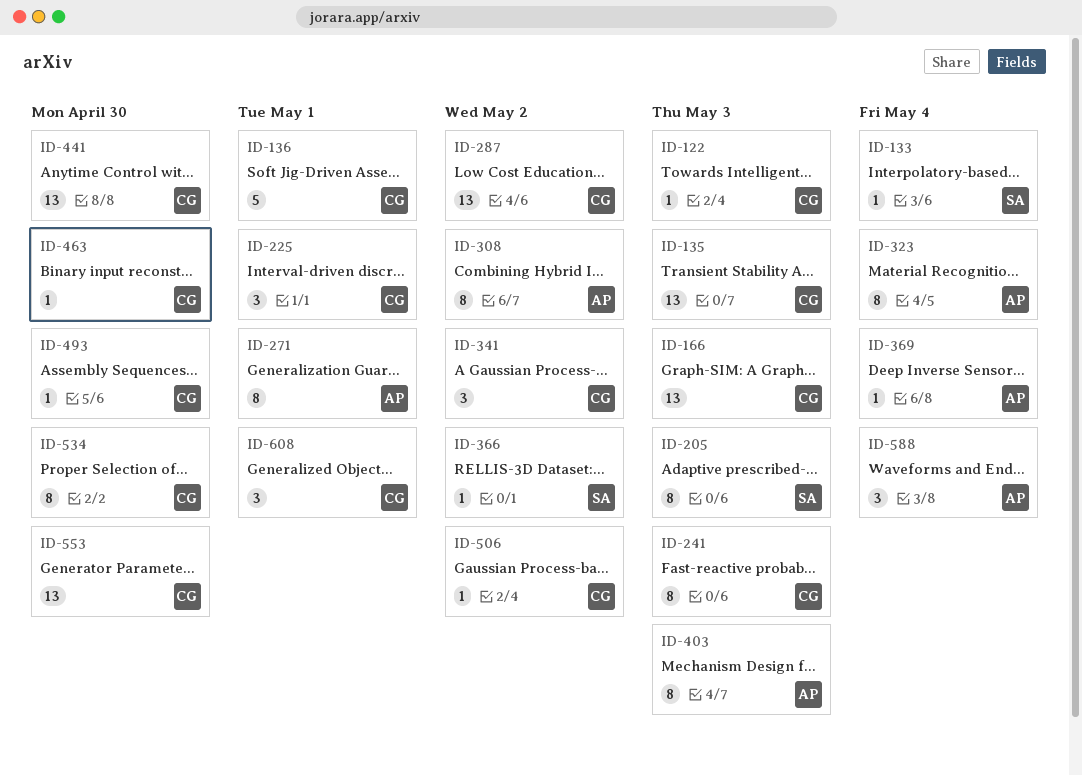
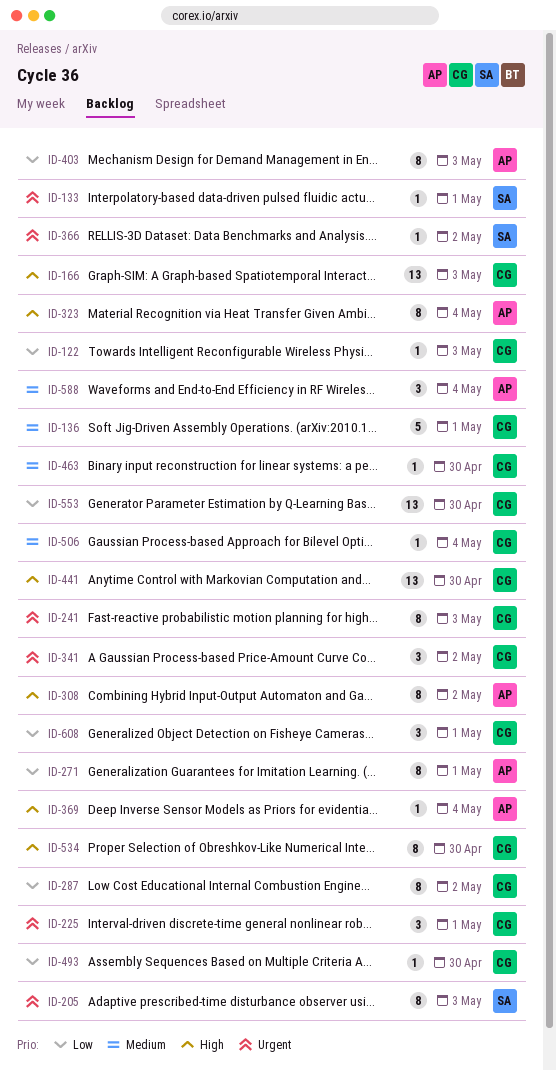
ID-133, due: May 4 -> May 1
ID-135: present -> none
ID-287, estimate: 13 -> 8
ID-506, due: May 2 -> May 4

